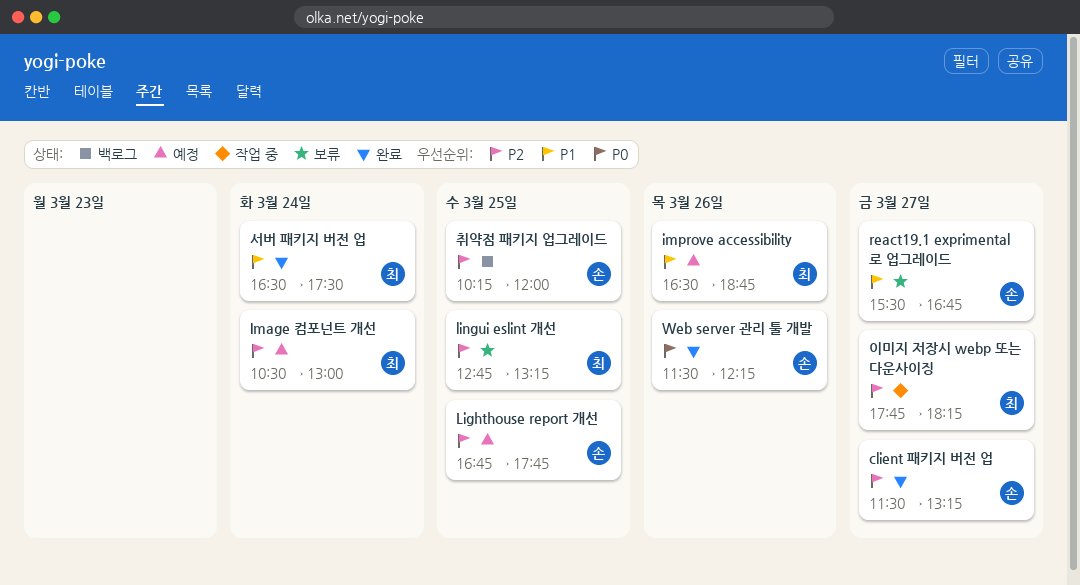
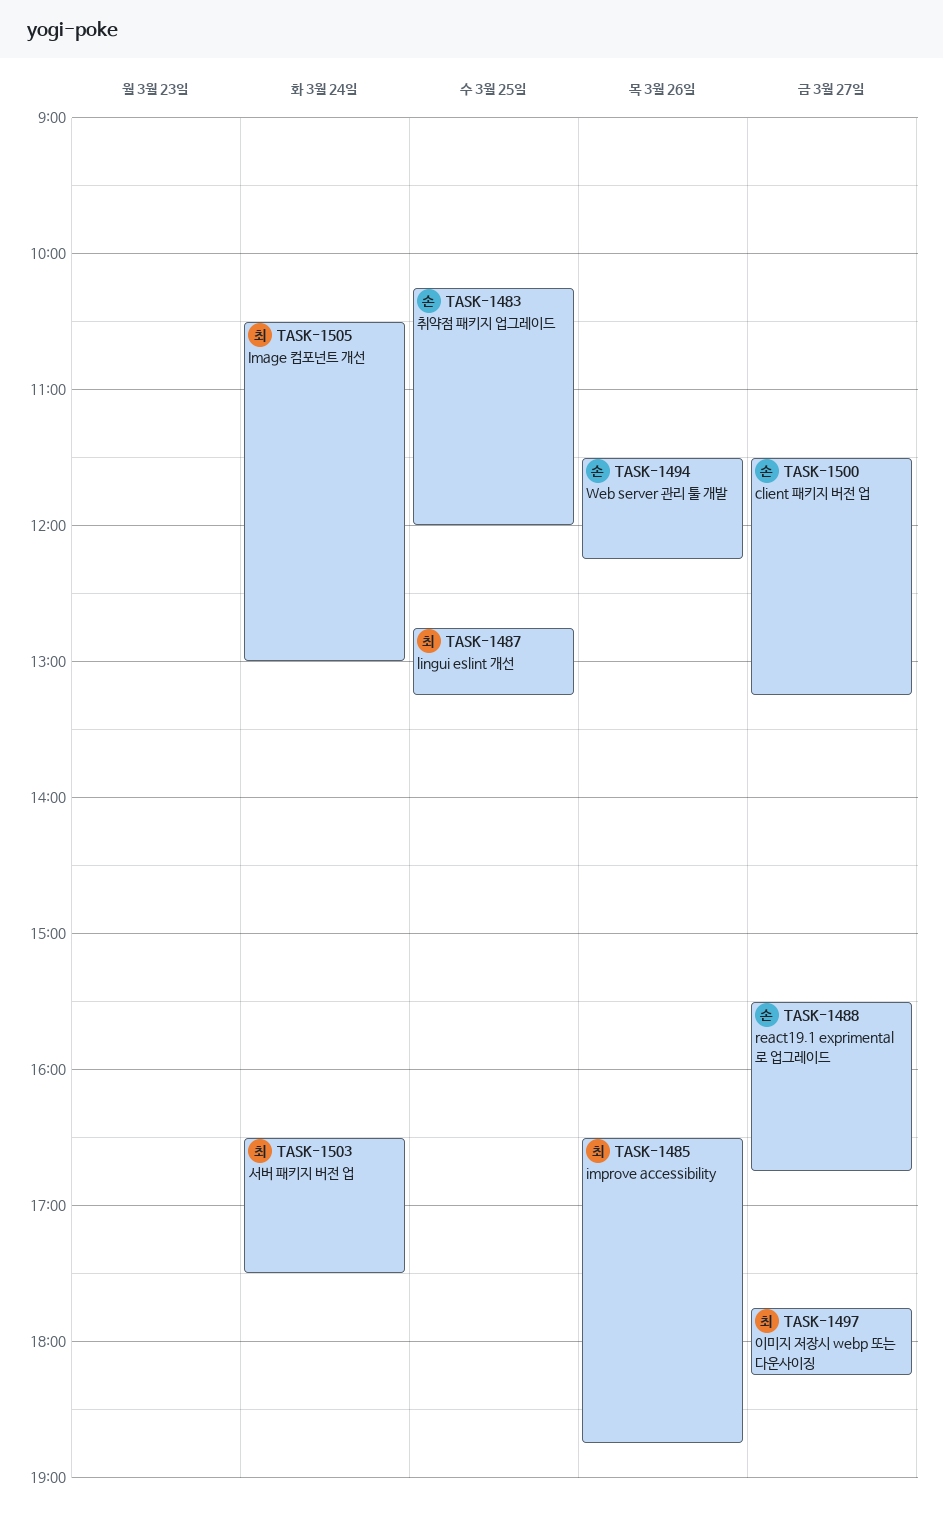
Lighthouse report 개선: present -> none

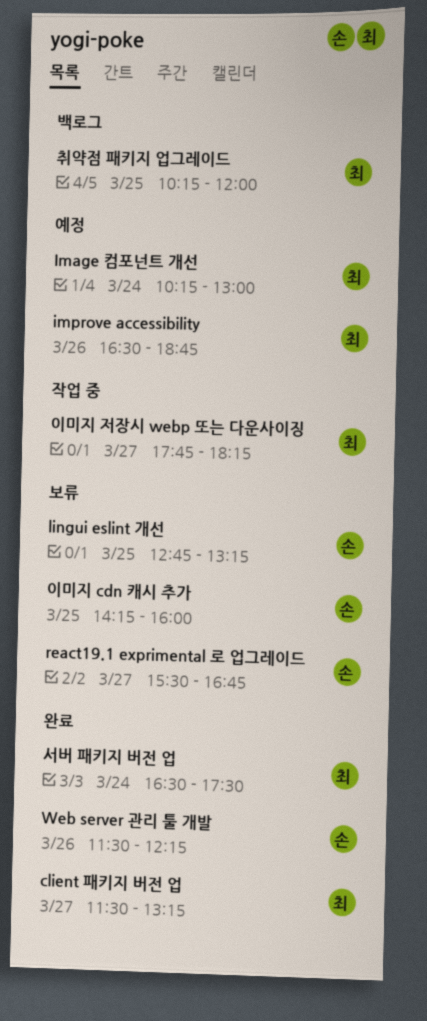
client 패키지 버전 업, owner: 손 -> 최
Image 컴포넌트 개선, begins: 10:30 -> 10:15
lingui eslint 개선, owner: 최 -> 손
이미지 cdn 캐시 추가: none -> present
취약점 패키지 업그레이드, owner: 손 -> 최

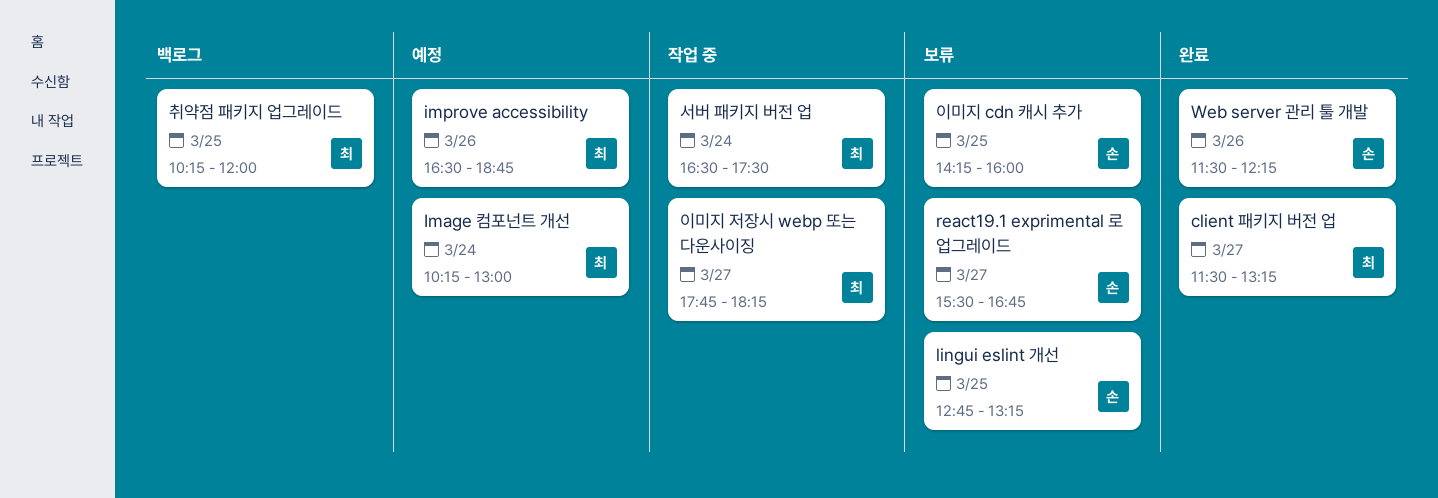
서버 패키지 버전 업, status: 완료 -> 작업 중

